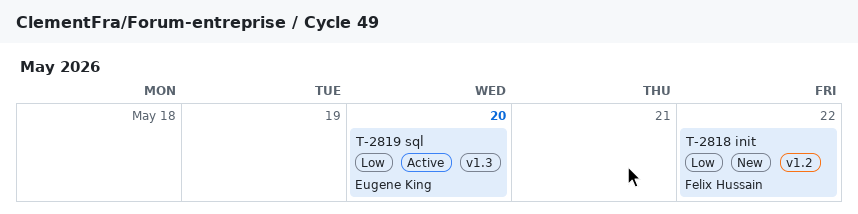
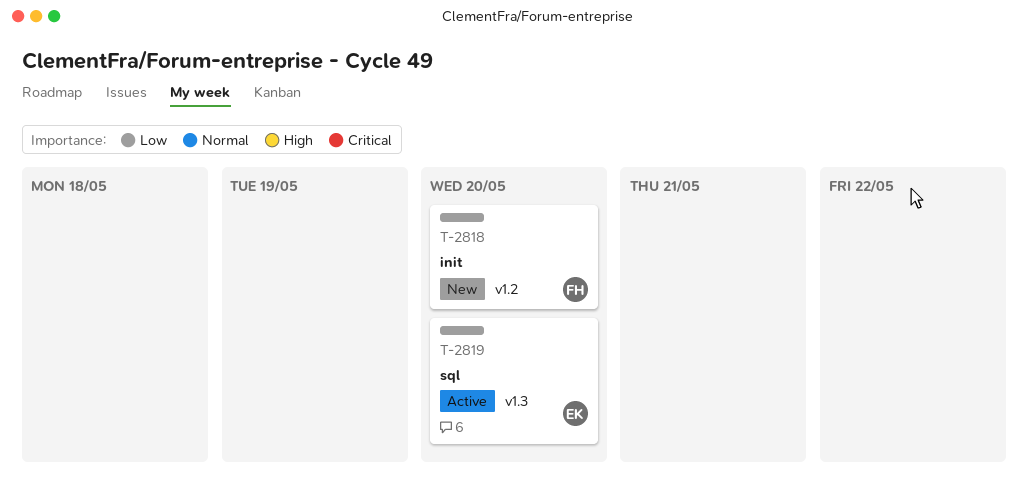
T-2818, due: May 22 -> May 20

